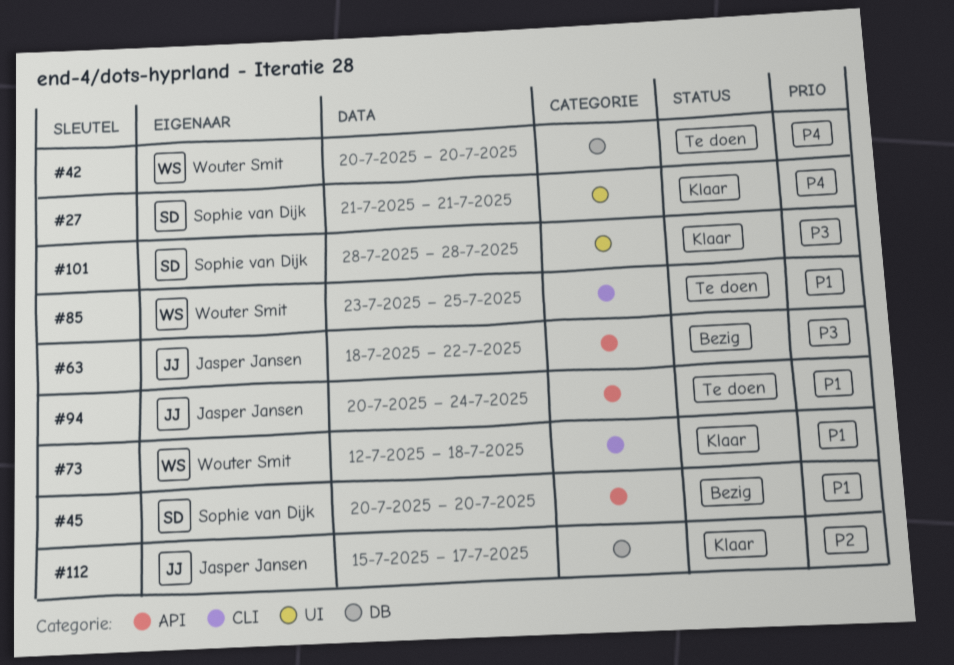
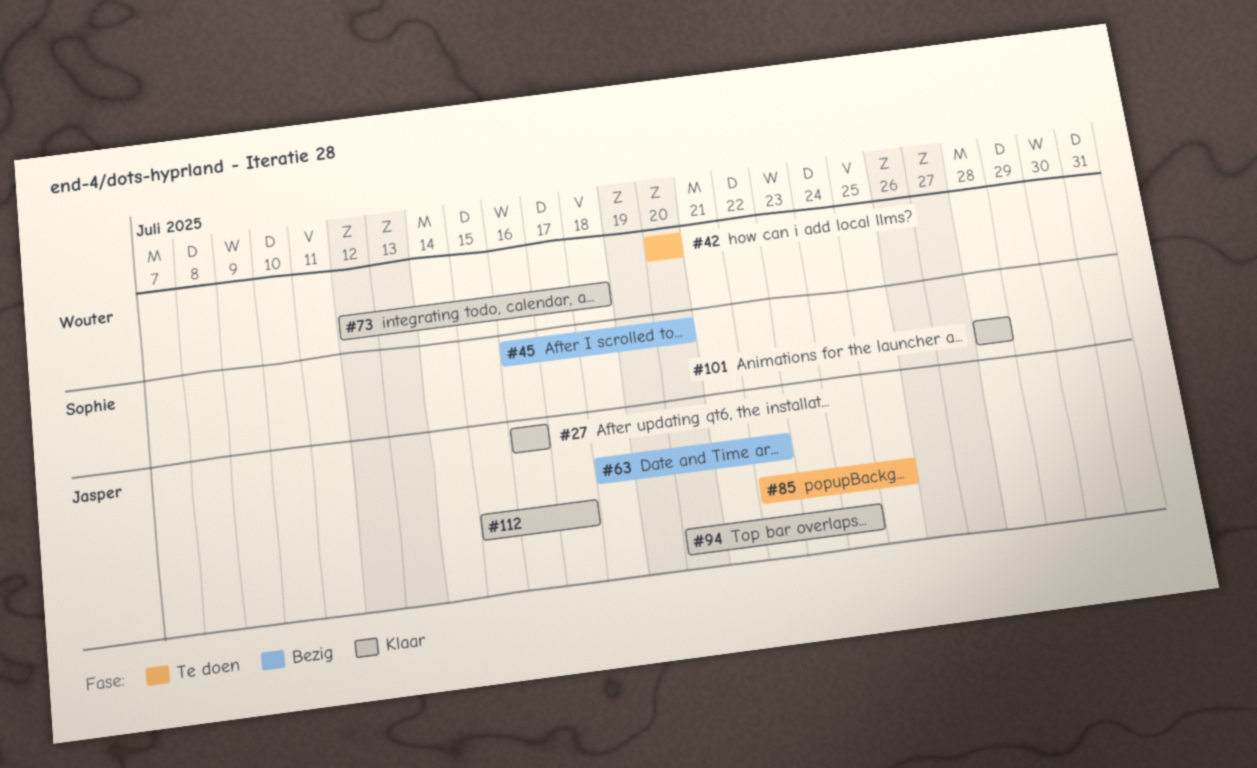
#27, owner: Sophie van Dijk -> Jasper Jansen
#27, start: Jul 21 -> Jul 16
#27, due: Jul 21 -> Jul 16
#45, start: Jul 20 -> Jul 16
#85, owner: Wouter Smit -> Jasper Jansen
#85, start: Jul 23 -> Jul 22
#94, status: Te doen -> Klaar

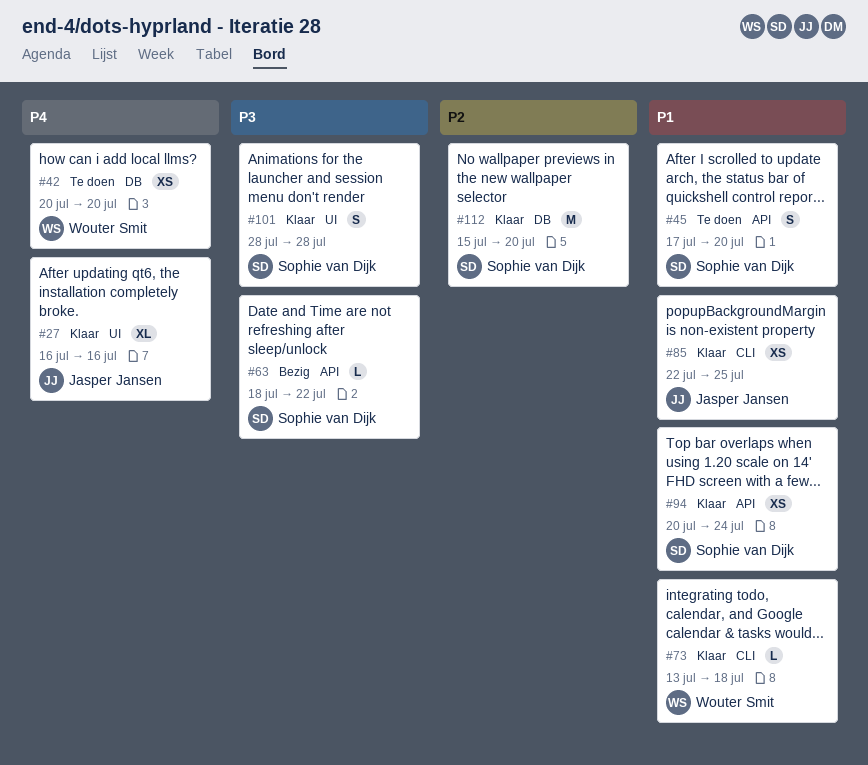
#45, status: Bezig -> Te doen
#45, start: Jul 16 -> Jul 17
#63, owner: Jasper Jansen -> Sophie van Dijk
#73, start: Jul 12 -> Jul 13
#85, status: Te doen -> Klaar
#94, owner: Jasper Jansen -> Sophie van Dijk
#112, owner: Jasper Jansen -> Sophie van Dijk
#112, due: Jul 17 -> Jul 20

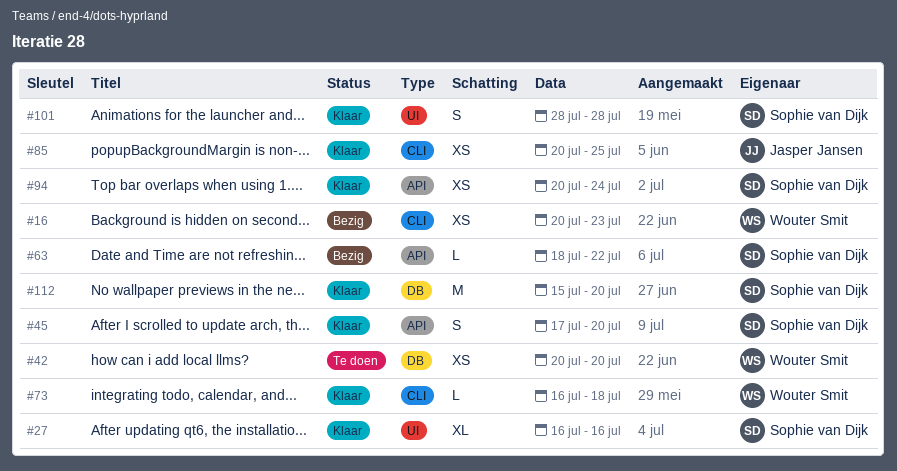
#16: none -> present
#27, owner: Jasper Jansen -> Sophie van Dijk
#45, status: Te doen -> Klaar
#73, start: Jul 13 -> Jul 16
#85, start: Jul 22 -> Jul 20

